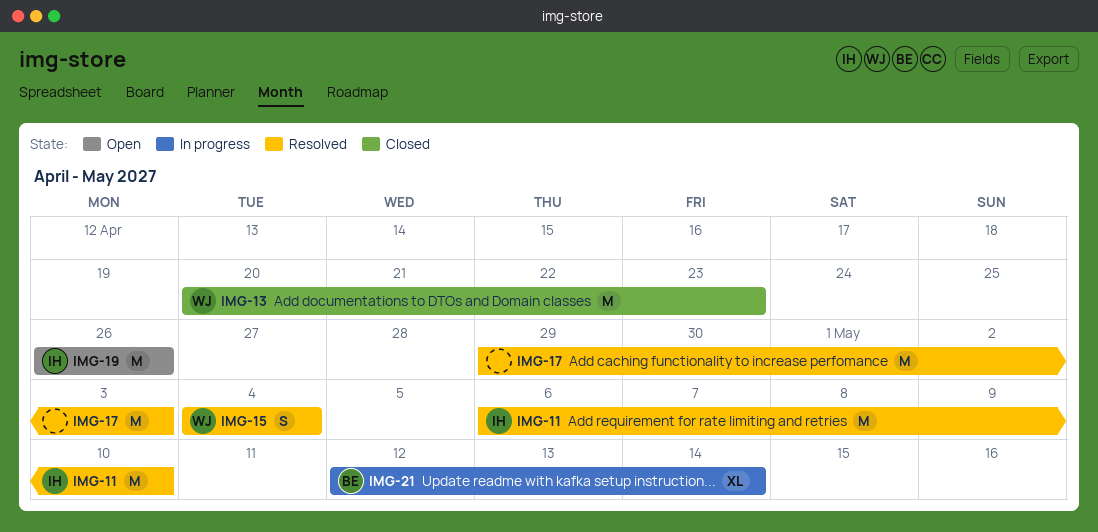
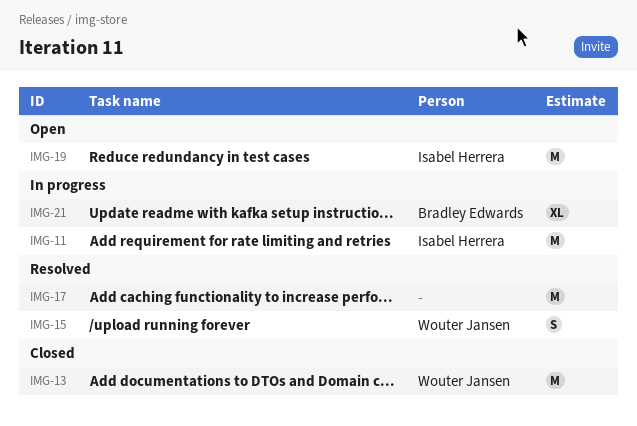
IMG-11, status: Resolved -> In progress

